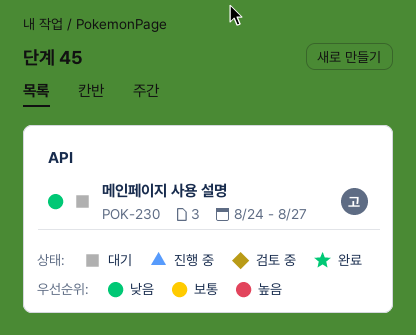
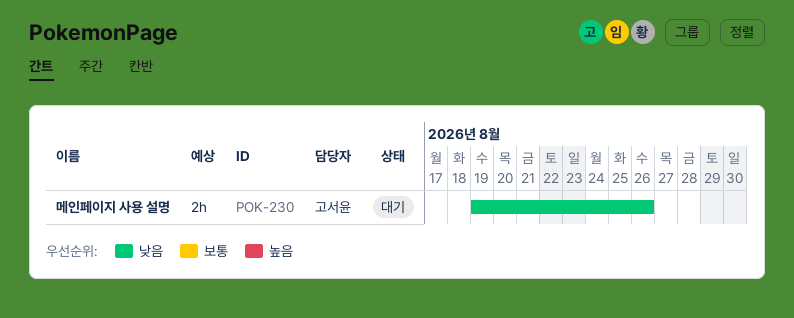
POK-230, start: Aug 24 -> Aug 19
POK-230, due: Aug 27 -> Aug 26

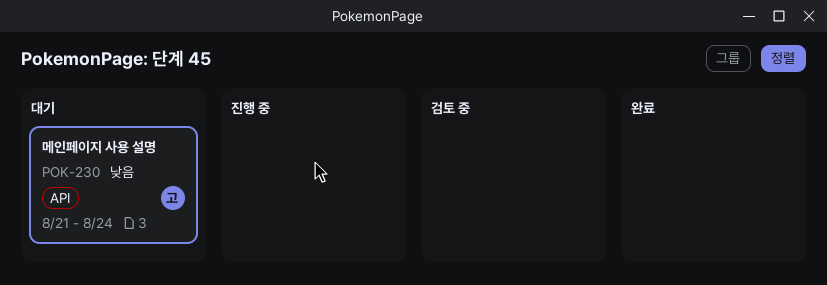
POK-230, start: Aug 19 -> Aug 21
POK-230, due: Aug 26 -> Aug 24

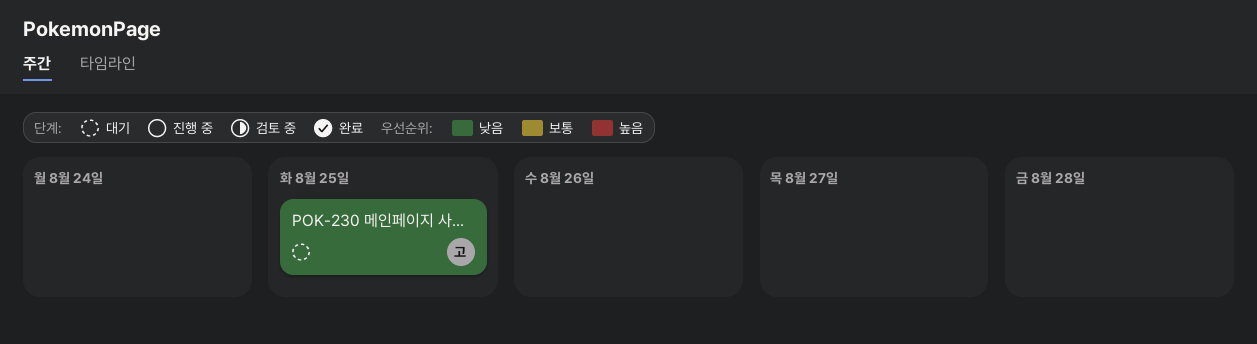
POK-230, due: Aug 24 -> Aug 25

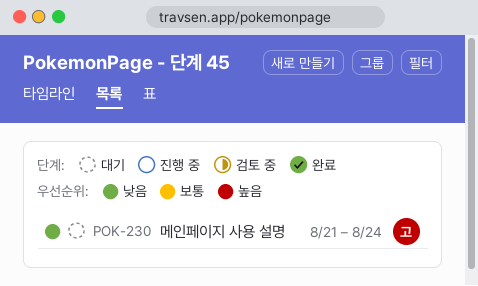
POK-230, due: Aug 25 -> Aug 24

